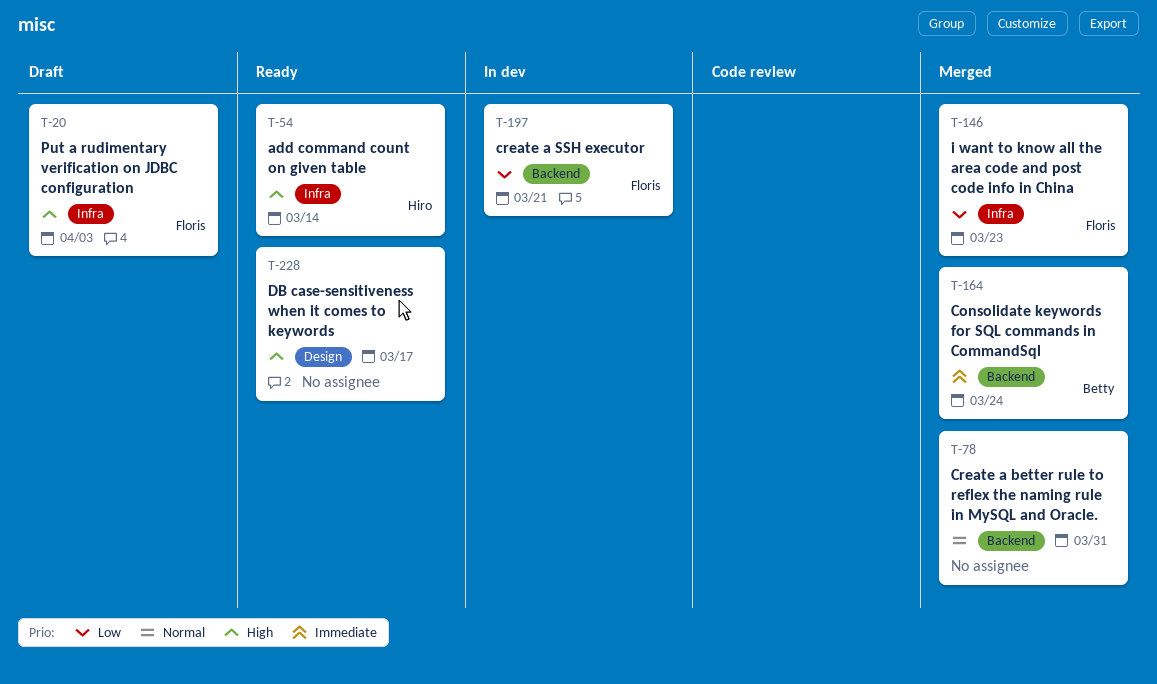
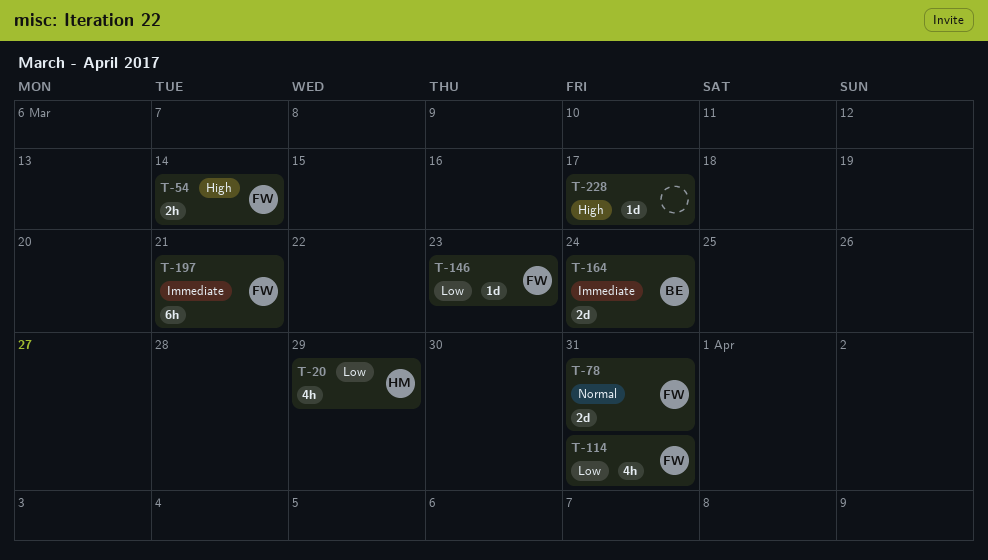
T-20, owner: Floris -> Hiro
T-20, priority: High -> Low
T-20, due: Apr 3 -> Mar 29
T-54, owner: Hiro -> Floris
T-78, owner: none -> Floris
T-114: none -> present
T-197, priority: Low -> Immediate

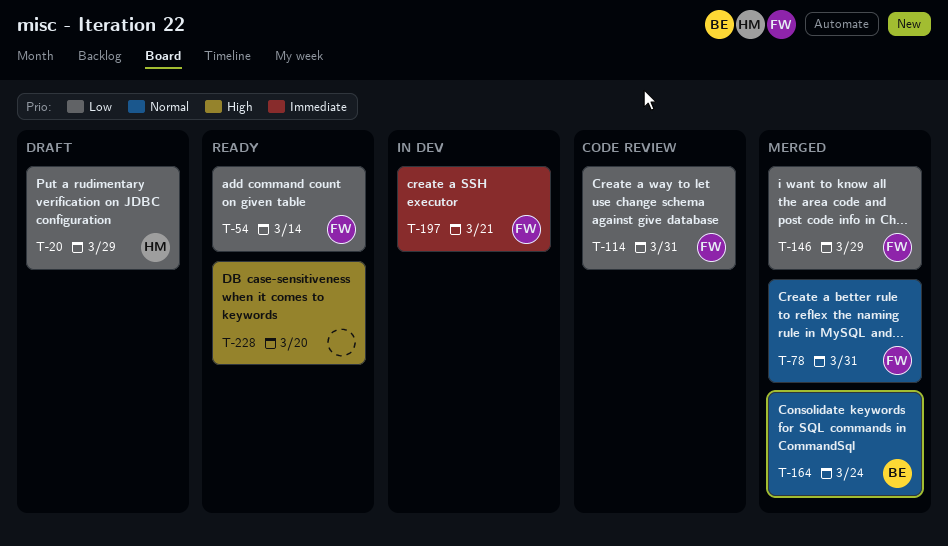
T-54, priority: High -> Low
T-146, due: Mar 23 -> Mar 29
T-164, priority: Immediate -> Normal
T-228, due: Mar 17 -> Mar 20

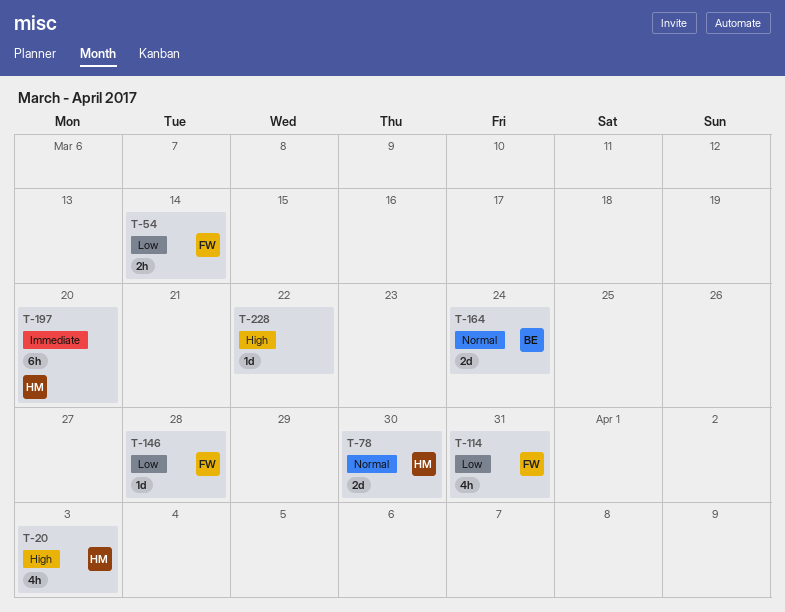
T-20, priority: Low -> High
T-20, due: Mar 29 -> Apr 3
T-78, owner: FW -> HM
T-78, due: Mar 31 -> Mar 30
T-146, due: Mar 29 -> Mar 28
T-197, owner: FW -> HM
T-197, due: Mar 21 -> Mar 20
T-228, due: Mar 20 -> Mar 22

